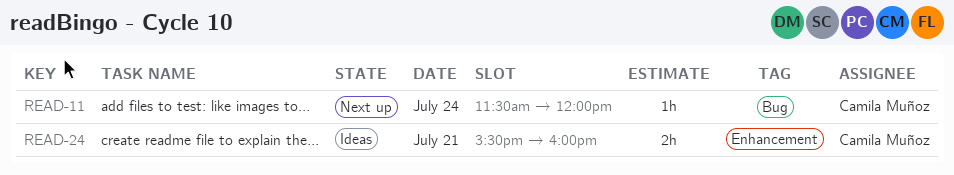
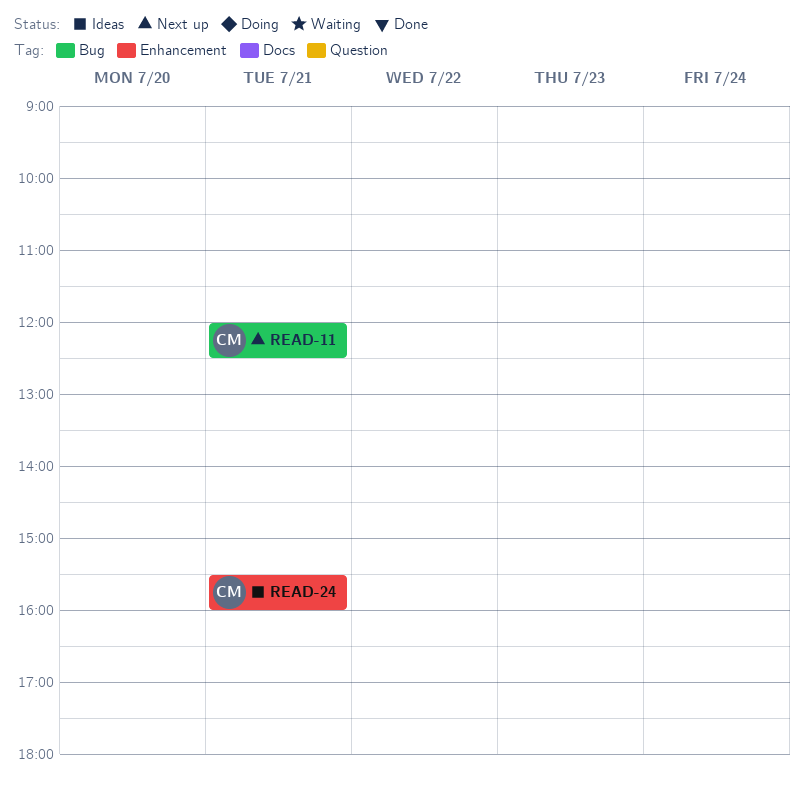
READ-11, day: Jul 24 -> Jul 21
READ-11, begins: 11:30 -> 12:00
READ-11, ends: 12:00 -> 12:30

